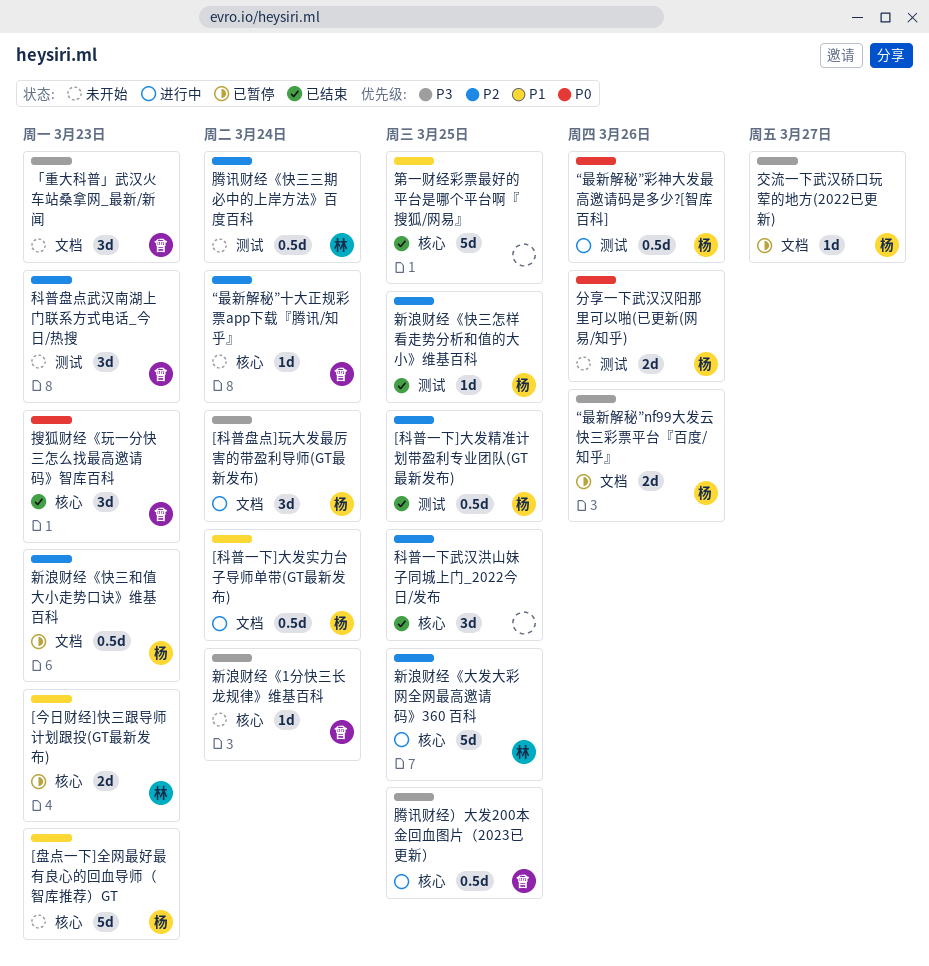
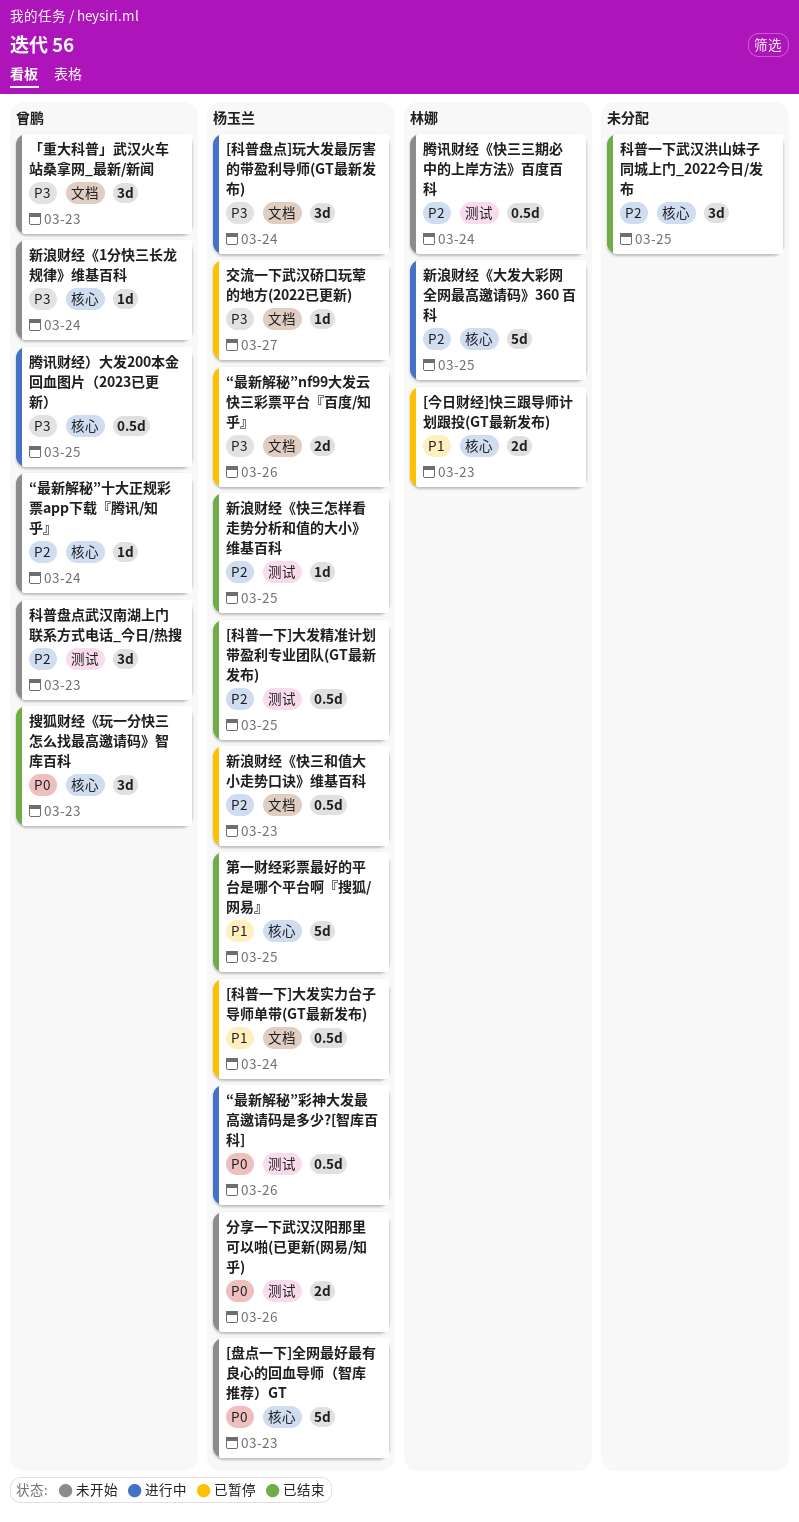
[盘点一下]全网最好最有良心的回血导师（智库推荐）GT, priority: P1 -> P0
[科普一下]大发实力台子导师单带(GT最新发布), status: 进行中 -> 已暂停
第一财经彩票最好的平台是哪个平台啊『搜狐/网易』, owner: none -> 杨玉兰

